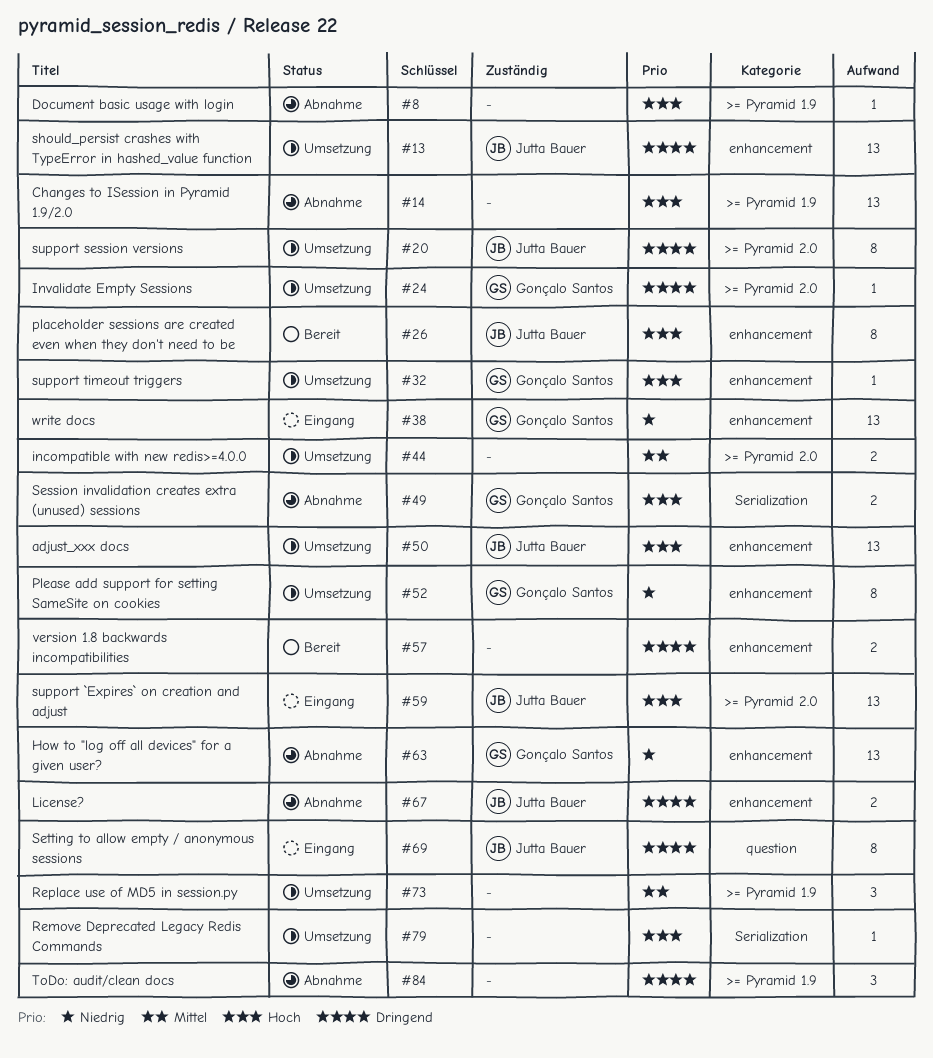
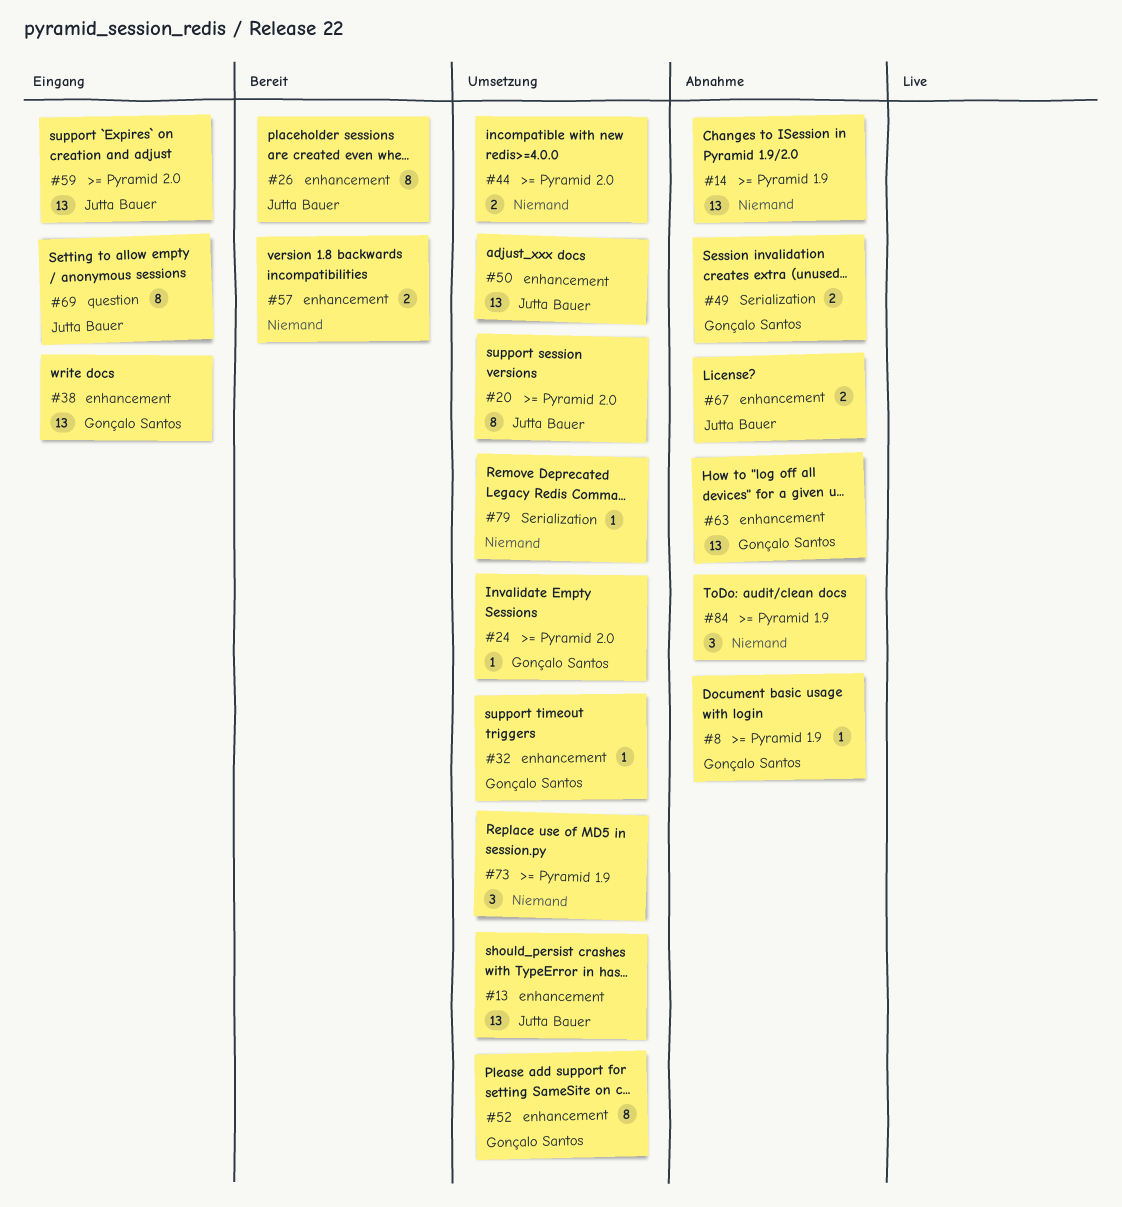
#8, owner: none -> Gonçalo Santos

